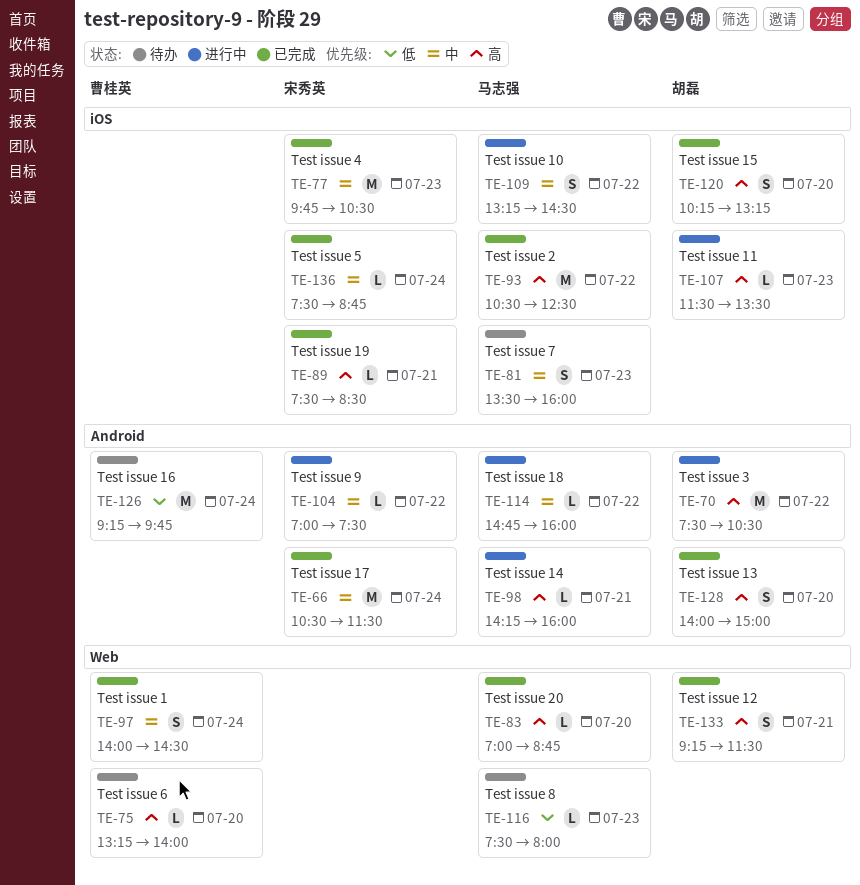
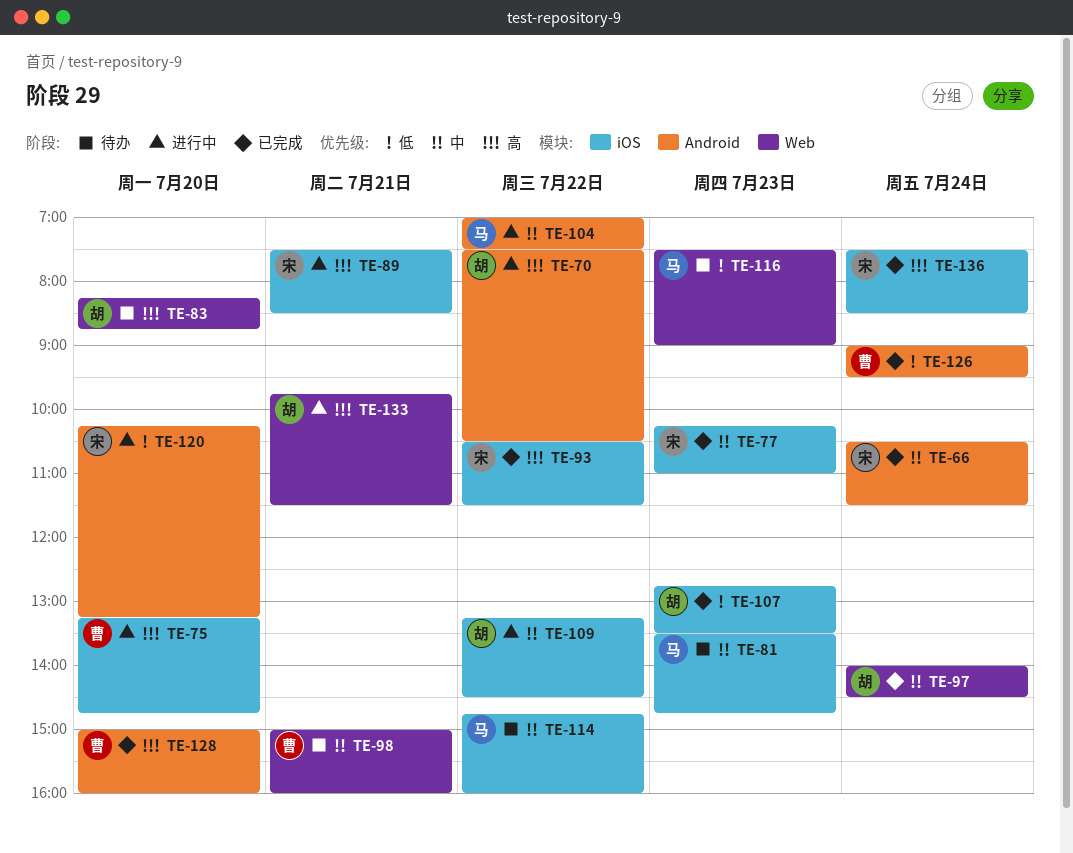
TE-75, status: 待办 -> 进行中
TE-75, label: Web -> iOS
TE-75, ends: 14:00 -> 14:45
TE-77, begins: 09:45 -> 10:15
TE-77, ends: 10:30 -> 11:00
TE-81, ends: 16:00 -> 14:45
TE-83, status: 已完成 -> 待办
TE-83, owner: 马志强 -> 胡磊
TE-83, begins: 07:00 -> 08:15
TE-89, status: 已完成 -> 进行中
TE-93, owner: 马志强 -> 宋秀英
TE-93, ends: 12:30 -> 11:30
TE-97, owner: 曹桂英 -> 胡磊
TE-98, status: 进行中 -> 待办
TE-98, owner: 马志强 -> 曹桂英
TE-98, priority: 高 -> 中
TE-98, label: Android -> Web
TE-98, begins: 14:15 -> 15:00
TE-104, owner: 宋秀英 -> 马志强
TE-107, status: 进行中 -> 已完成
TE-107, priority: 高 -> 低
TE-107, begins: 11:30 -> 12:45
TE-109, owner: 马志强 -> 胡磊
TE-114, status: 进行中 -> 待办
TE-114, label: Android -> iOS
TE-116, ends: 08:00 -> 09:00
TE-120, status: 已完成 -> 进行中
TE-120, owner: 胡磊 -> 宋秀英
TE-120, priority: 高 -> 低
TE-120, label: iOS -> Android
TE-126, status: 待办 -> 已完成
TE-126, begins: 09:15 -> 09:00
TE-126, ends: 09:45 -> 09:30
TE-128, owner: 胡磊 -> 曹桂英
TE-128, begins: 14:00 -> 15:00
TE-128, ends: 15:00 -> 16:00
TE-133, status: 已完成 -> 进行中
TE-133, begins: 09:15 -> 09:45
TE-136, priority: 中 -> 高
TE-136, ends: 08:45 -> 08:30

